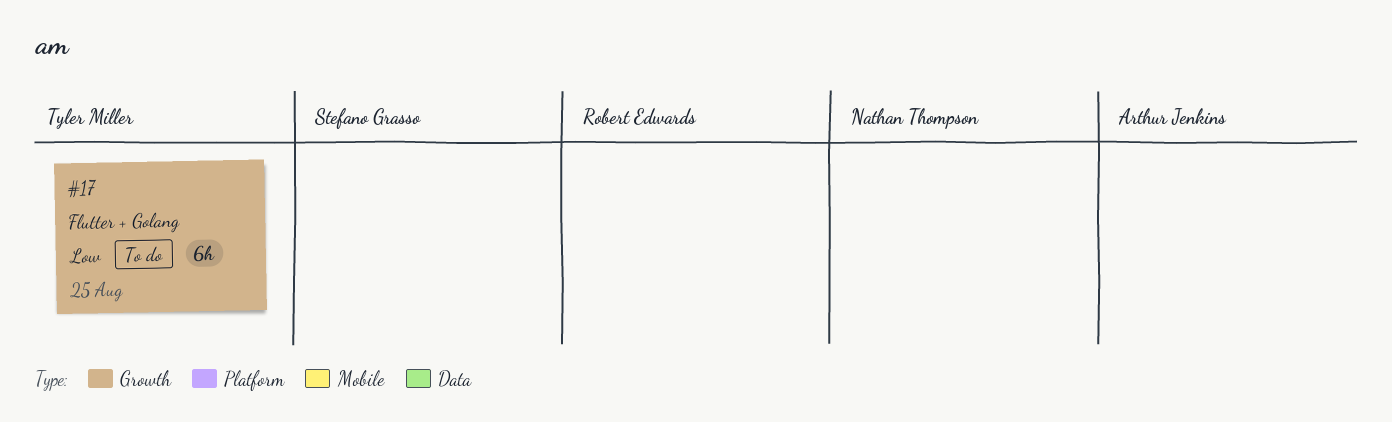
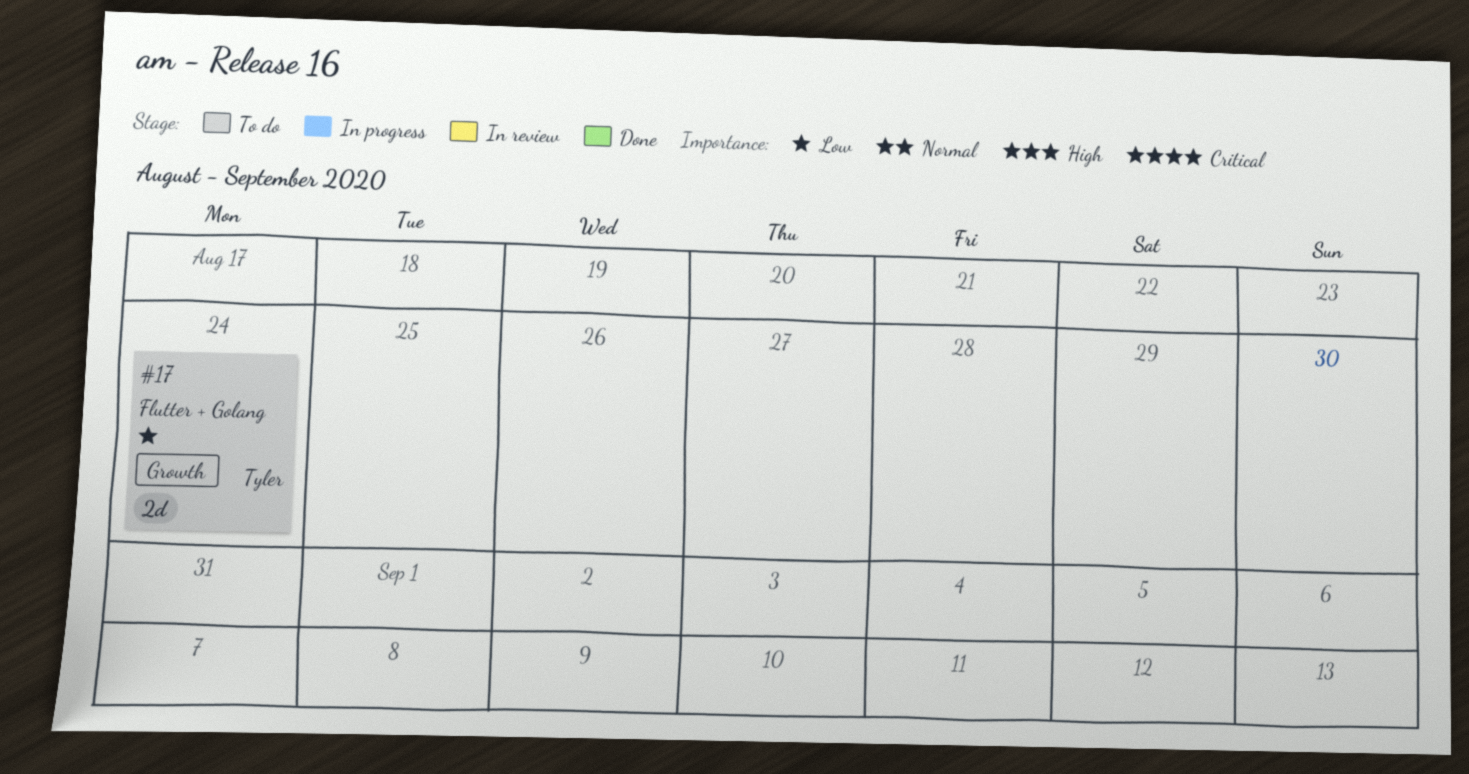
#17, estimate: 6h -> 2d
#17, due: Aug 25 -> Aug 24

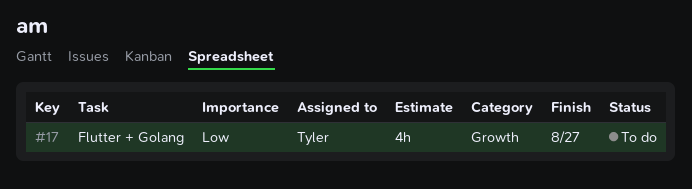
#17, estimate: 2d -> 4h
#17, due: Aug 24 -> Aug 27

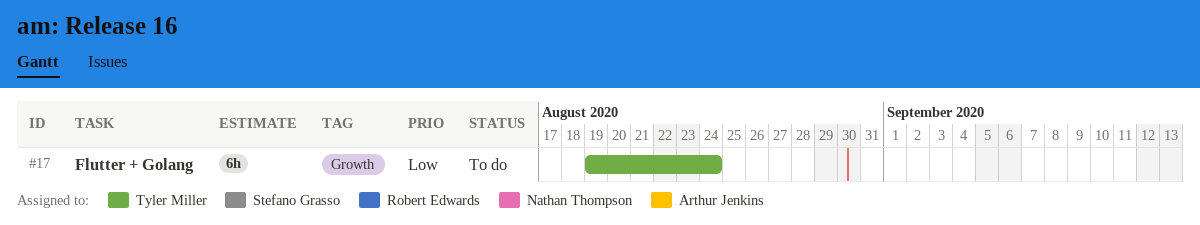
#17, estimate: 4h -> 6h
#17, due: Aug 27 -> Aug 24

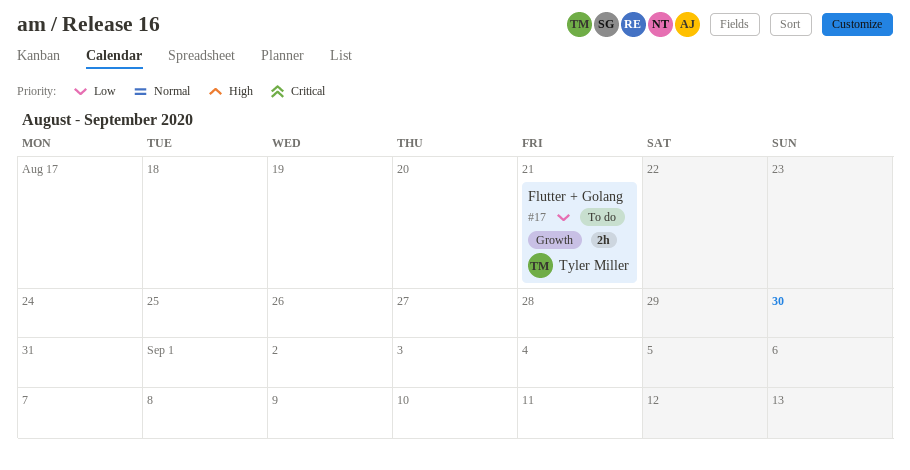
#17, estimate: 6h -> 2h
#17, due: Aug 24 -> Aug 21

